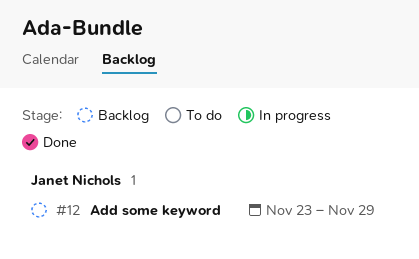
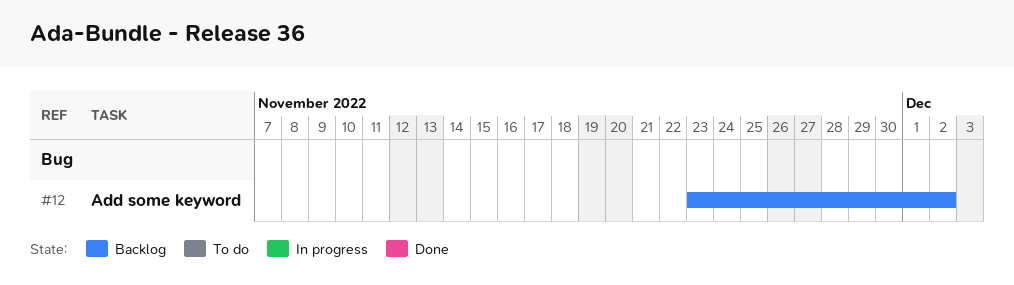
#12, due: Nov 29 -> Dec 2

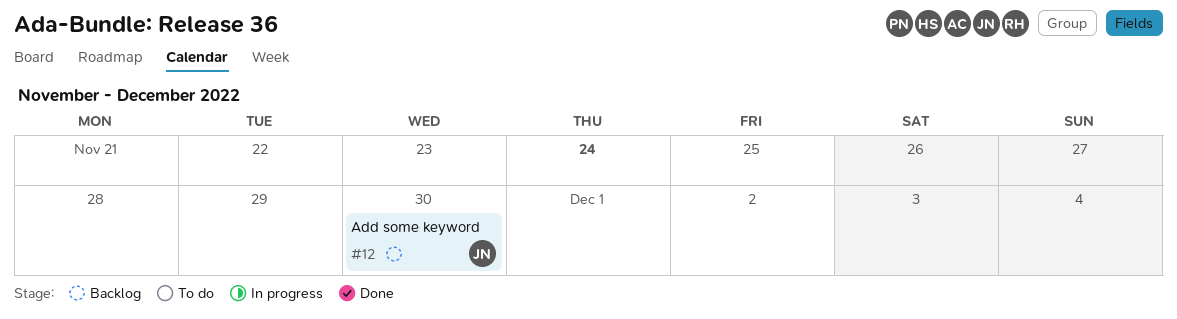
#12, due: Dec 2 -> Nov 30

